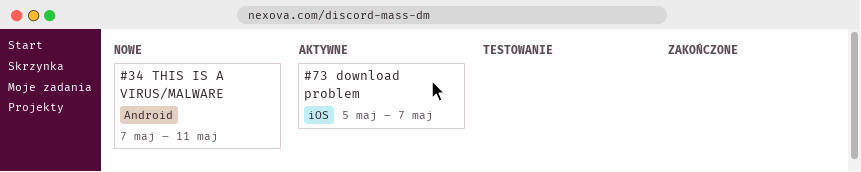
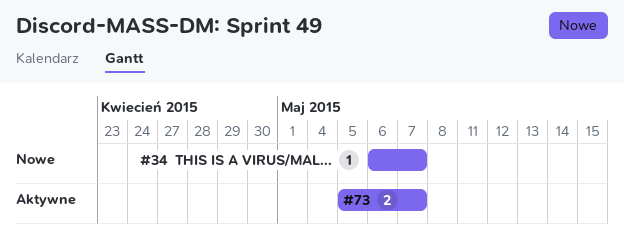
#34, start: May 7 -> May 6
#34, due: May 11 -> May 7

